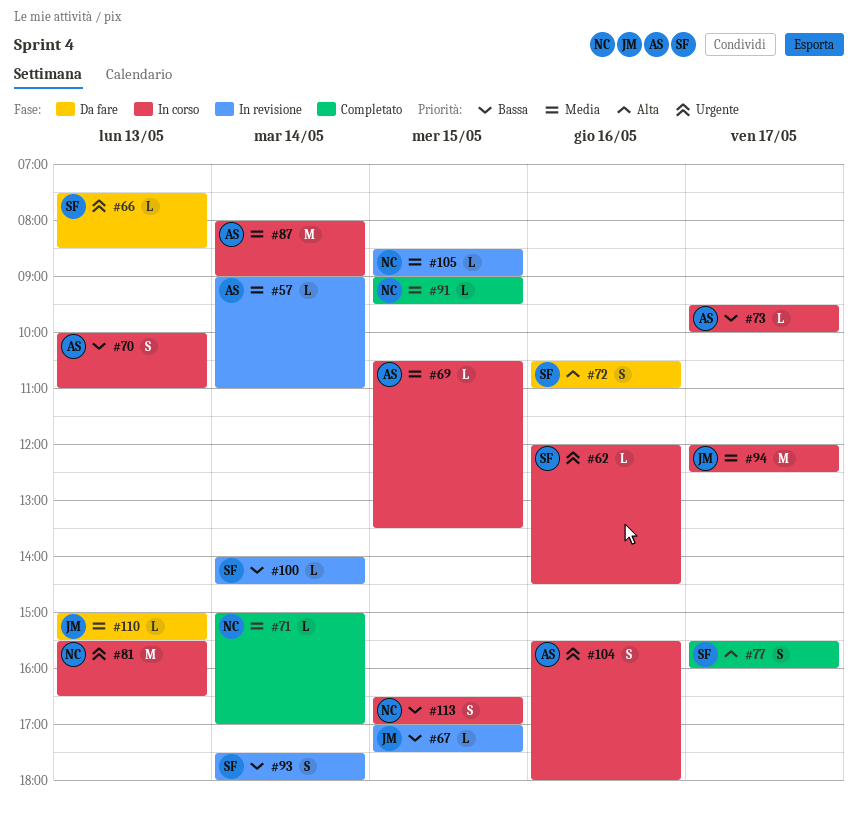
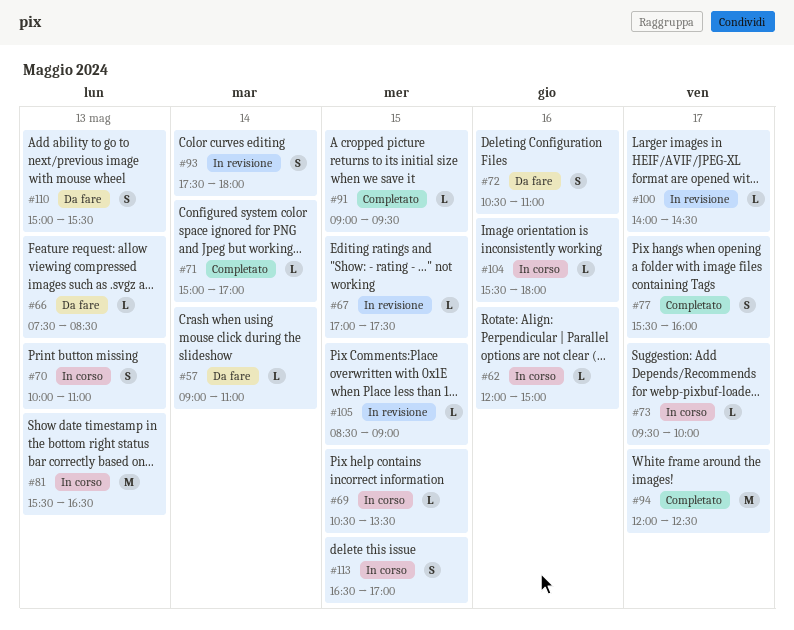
#57, status: In revisione -> Da fare
#62, ends: 14:30 -> 15:00
#87: present -> none
#94, status: In corso -> Completato
#100, day: May 14 -> May 17
#104, estimate: S -> L
#110, estimate: L -> S

